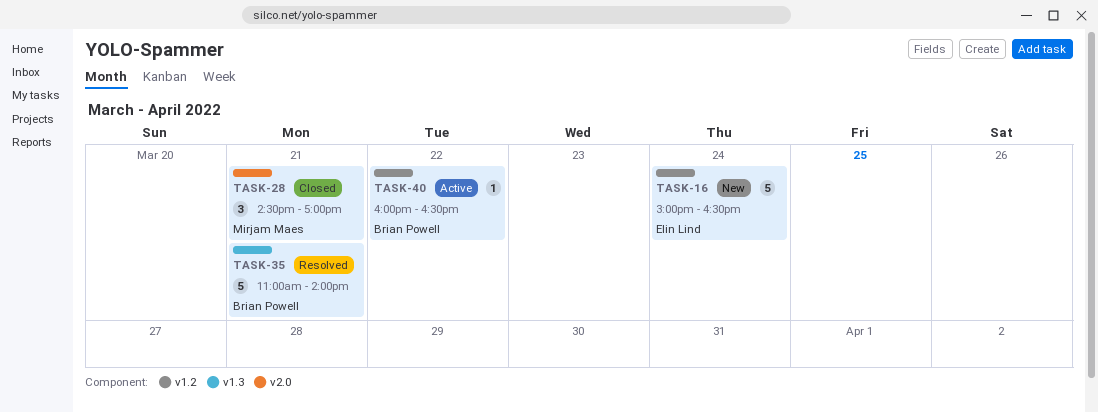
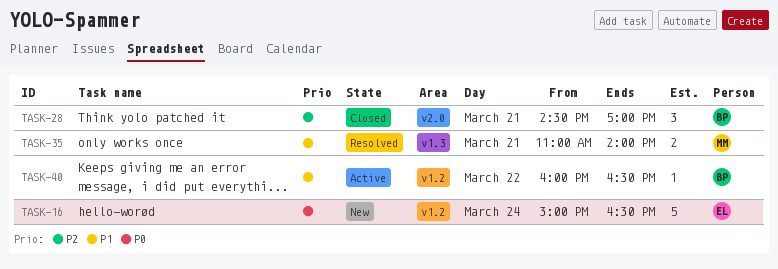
TASK-28, owner: Mirjam Maes -> Brian Powell
TASK-35, owner: Brian Powell -> Mirjam Maes
TASK-35, estimate: 5 -> 2

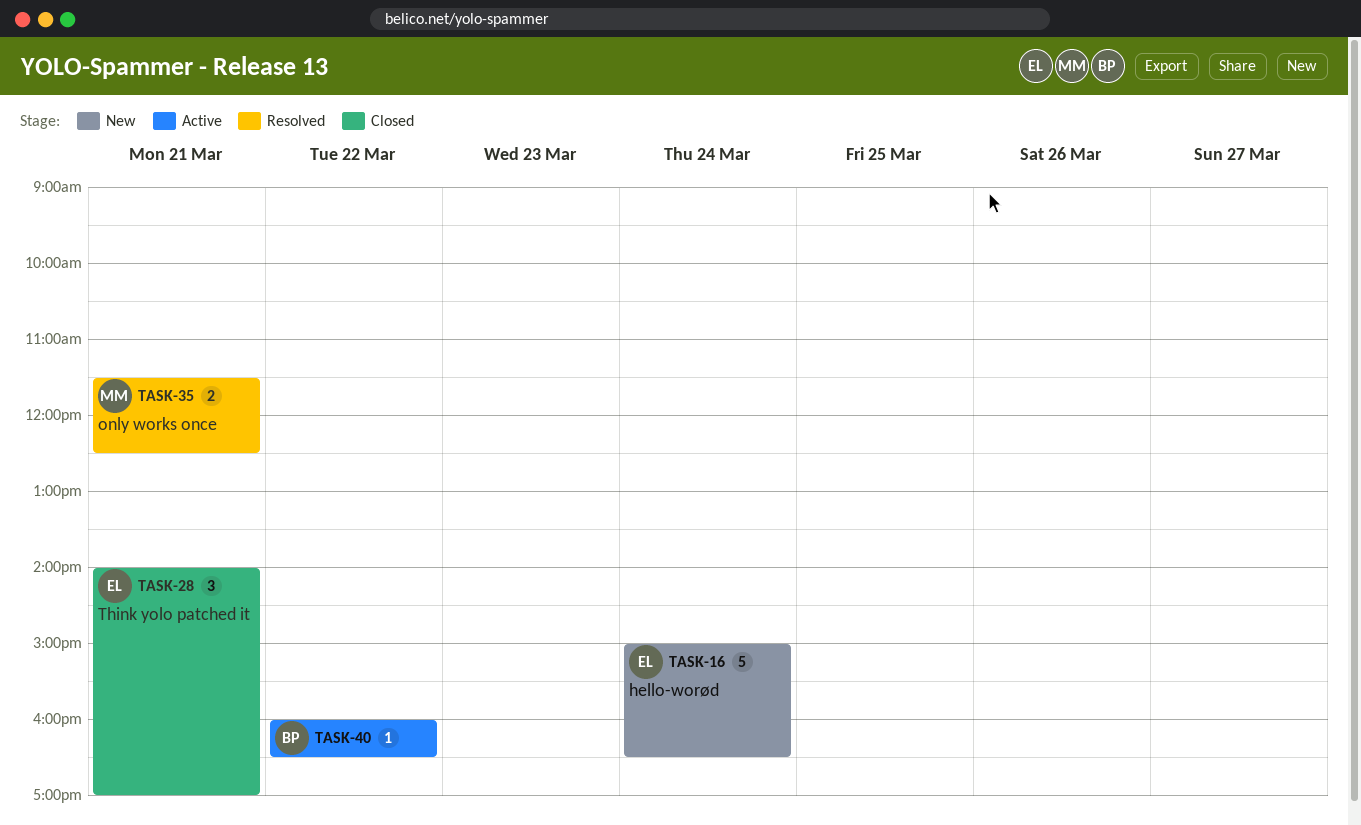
TASK-28, owner: BP -> EL
TASK-28, begins: 14:30 -> 14:00
TASK-35, begins: 11:00 -> 11:30
TASK-35, ends: 14:00 -> 12:30

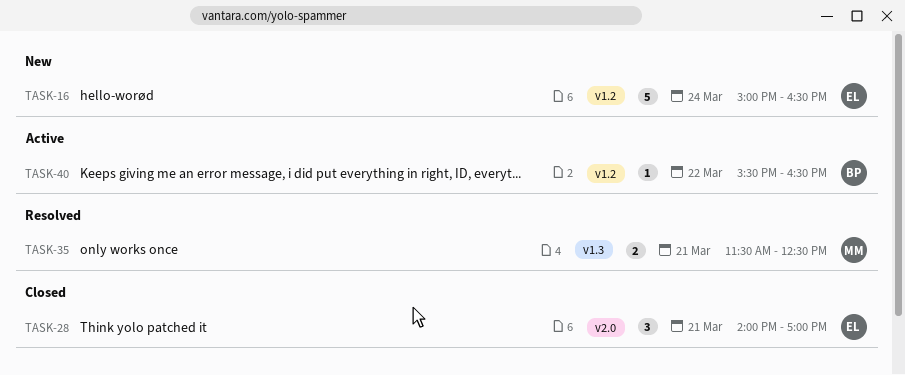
TASK-40, begins: 16:00 -> 15:30

